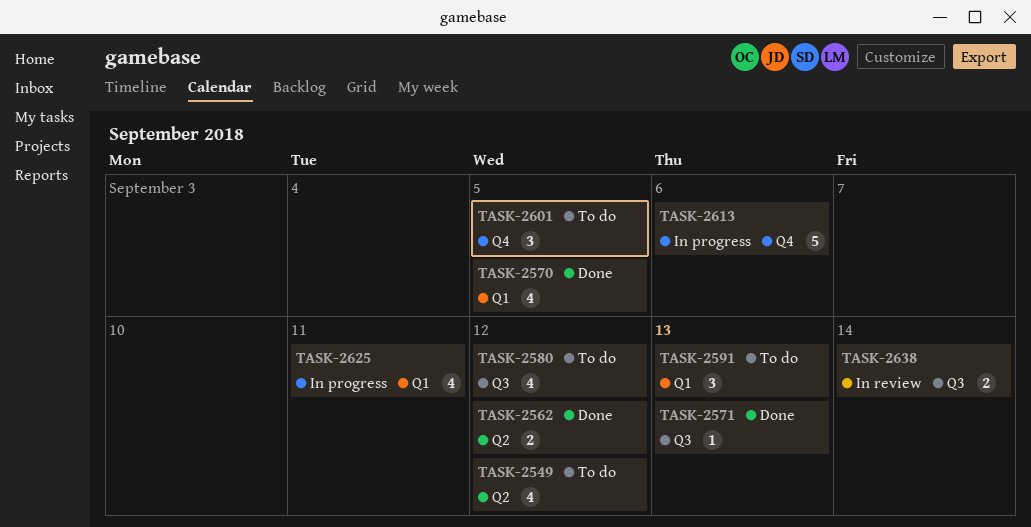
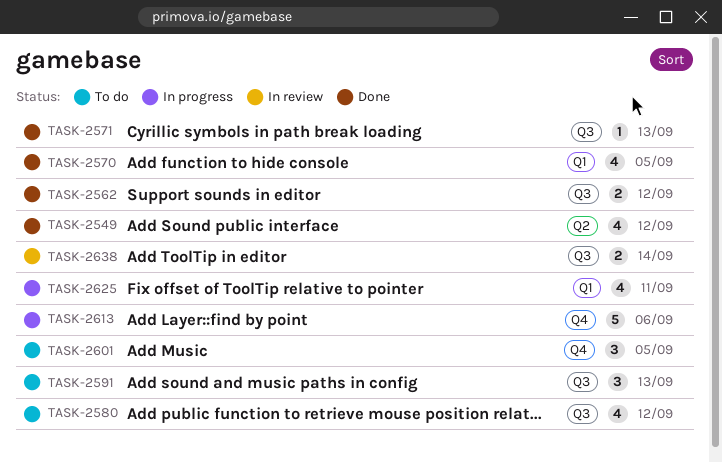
TASK-2549, status: To do -> Done
TASK-2562, label: Q2 -> Q3
TASK-2591, label: Q1 -> Q3

